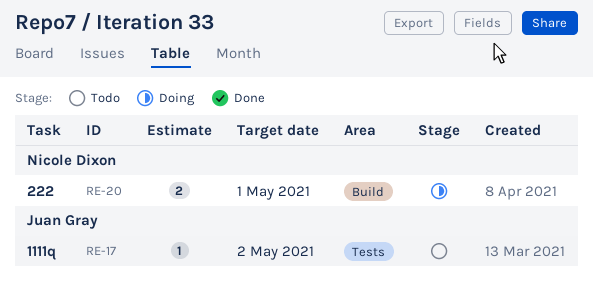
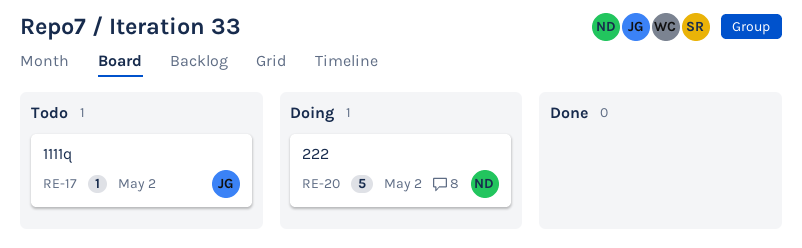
RE-20, estimate: 2 -> 5
RE-20, due: May 1 -> May 2

